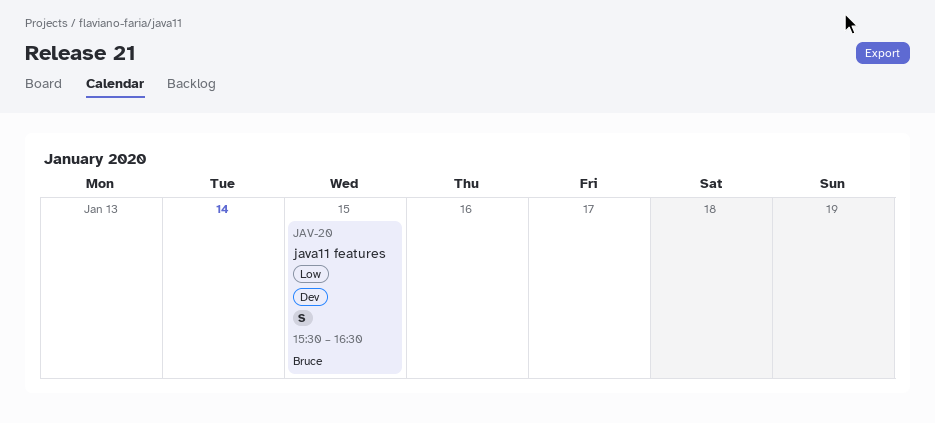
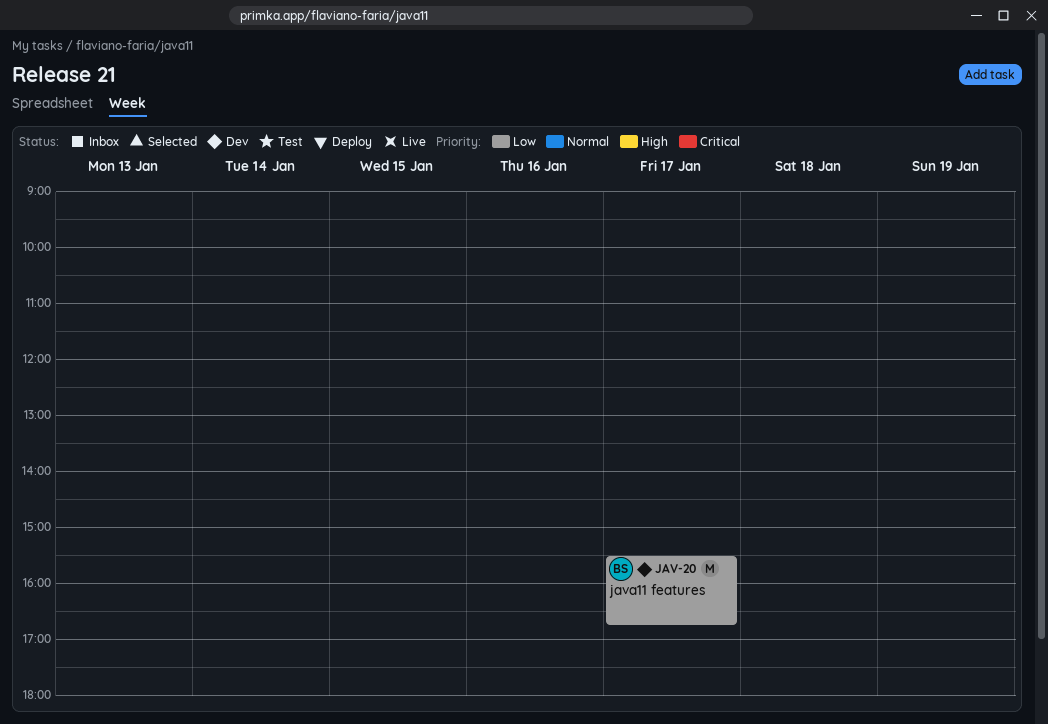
JAV-20, estimate: S -> M
JAV-20, day: Jan 15 -> Jan 17
JAV-20, ends: 16:30 -> 16:45

